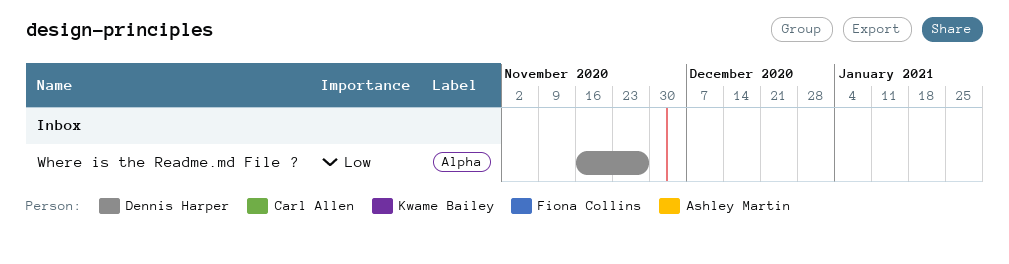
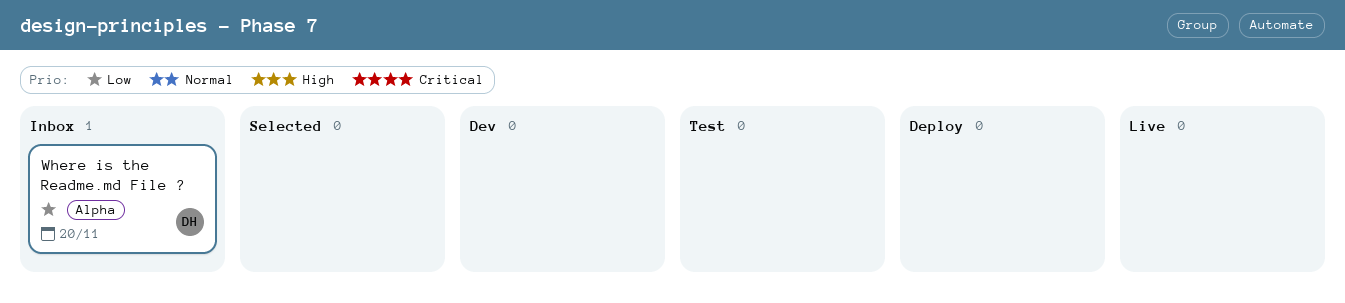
Where is the Readme.md File ?, due: Nov 27 -> Nov 20

